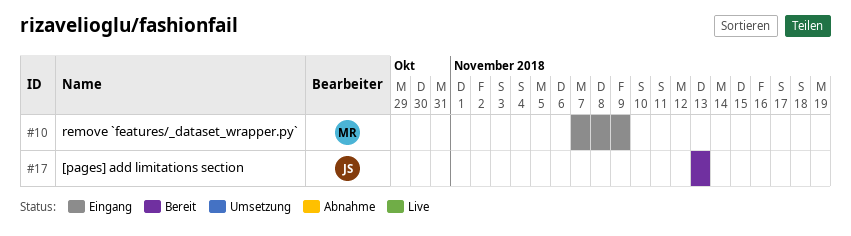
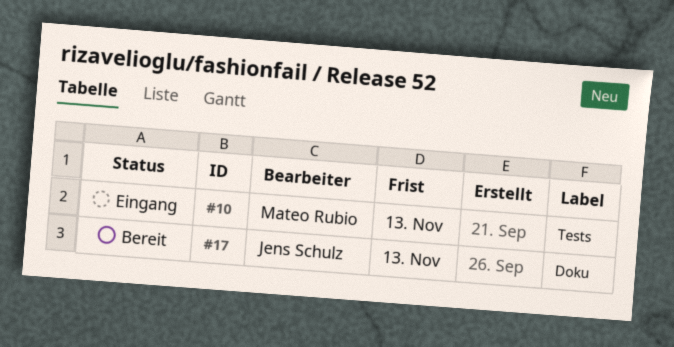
#10, due: Nov 9 -> Nov 13

